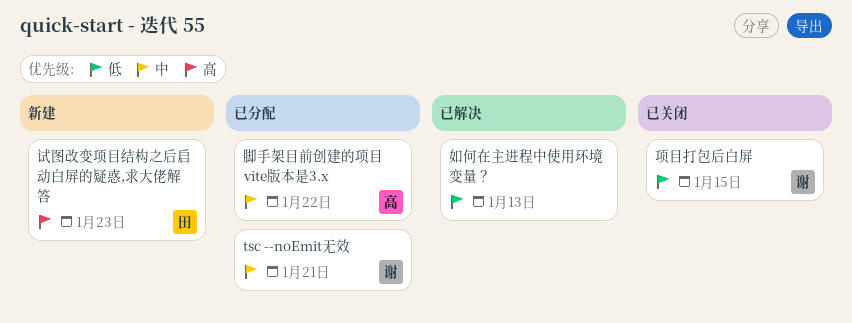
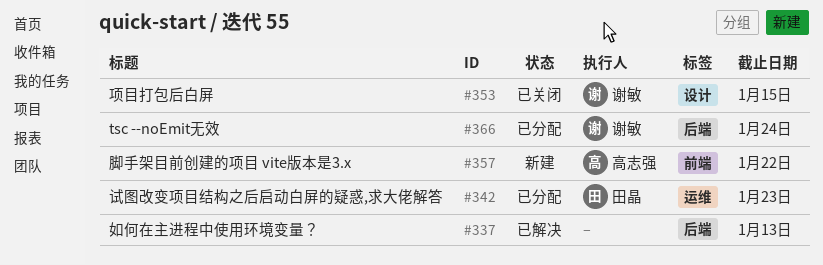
tsc --noEmit无效, due: Jan 21 -> Jan 24
脚手架目前创建的项目 vite版本是3.x, status: 已分配 -> 新建
试图改变项目结构之后启动白屏的疑惑,求大佬解答, status: 新建 -> 已分配

